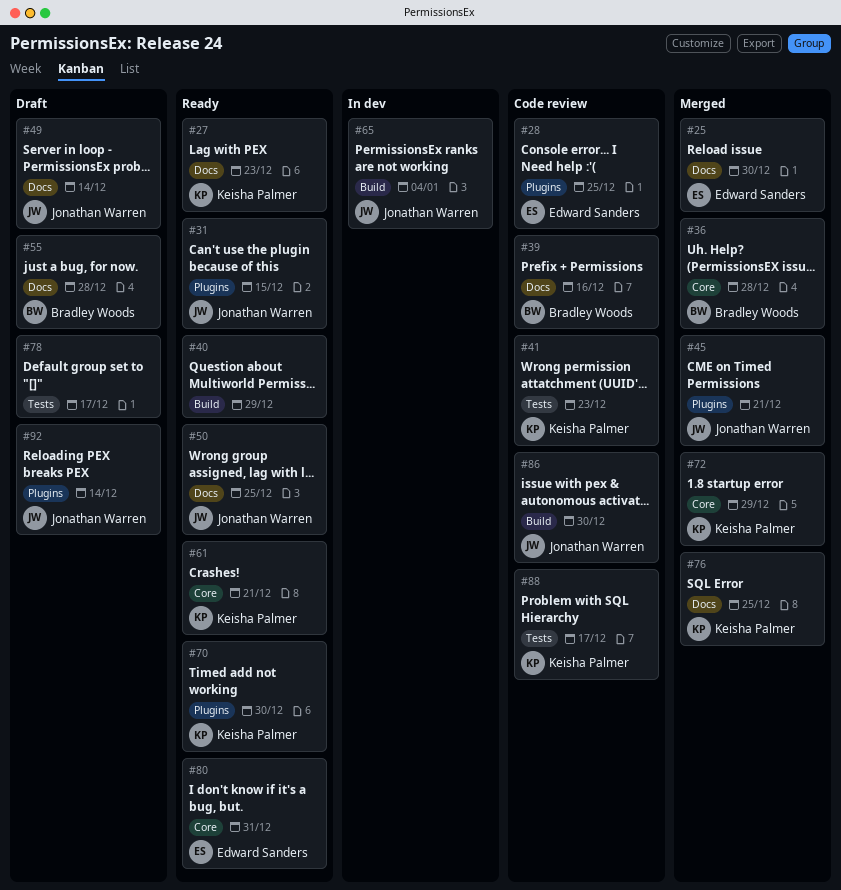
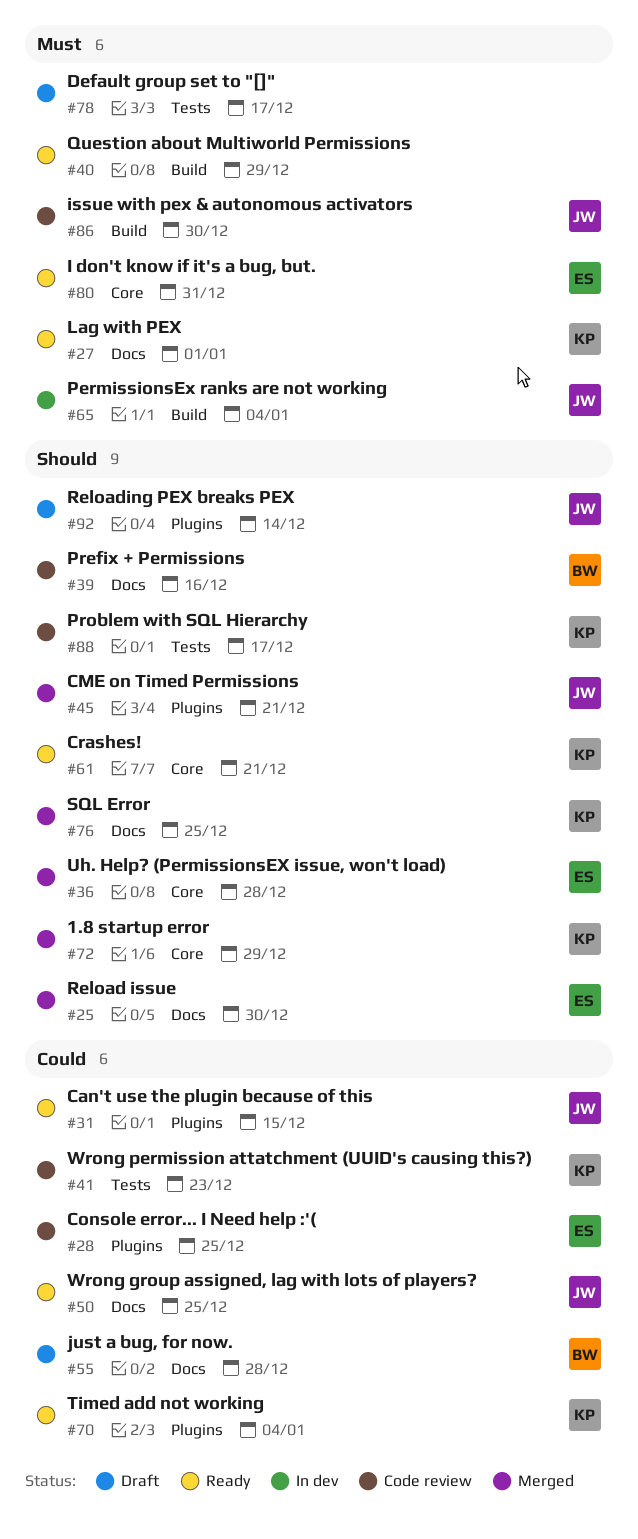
#27, due: Dec 23 -> Jan 1
#36, owner: Bradley Woods -> Edward Sanders
#49: present -> none
#70, due: Dec 30 -> Jan 4

